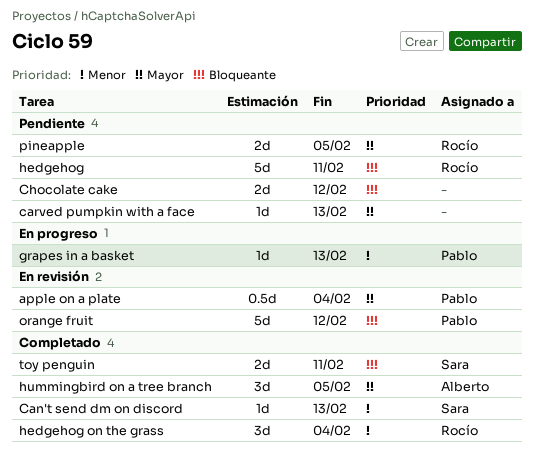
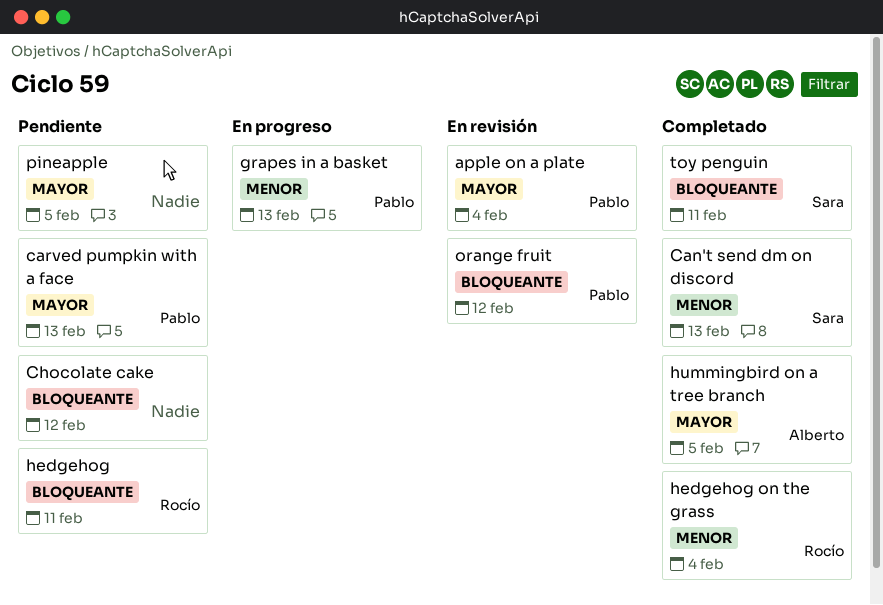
carved pumpkin with a face, owner: none -> Pablo
pineapple, owner: Rocío -> none

